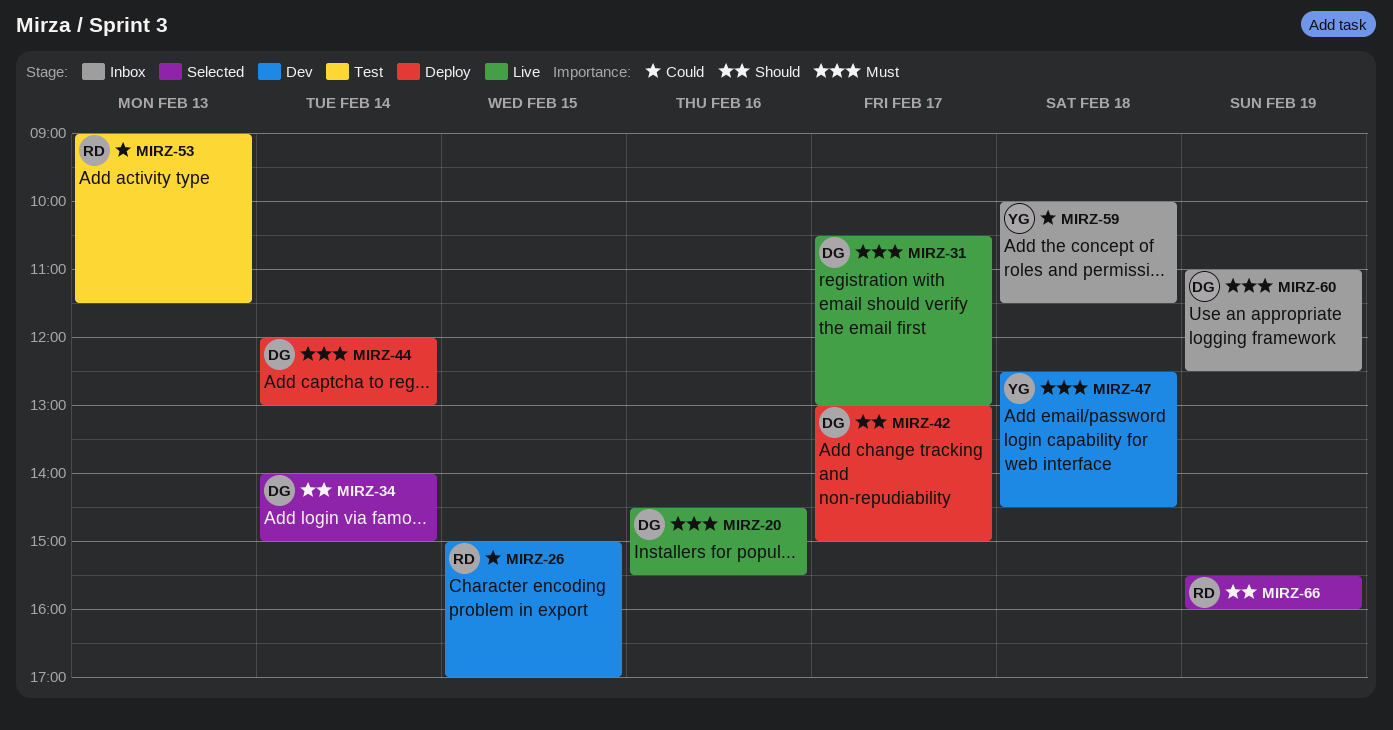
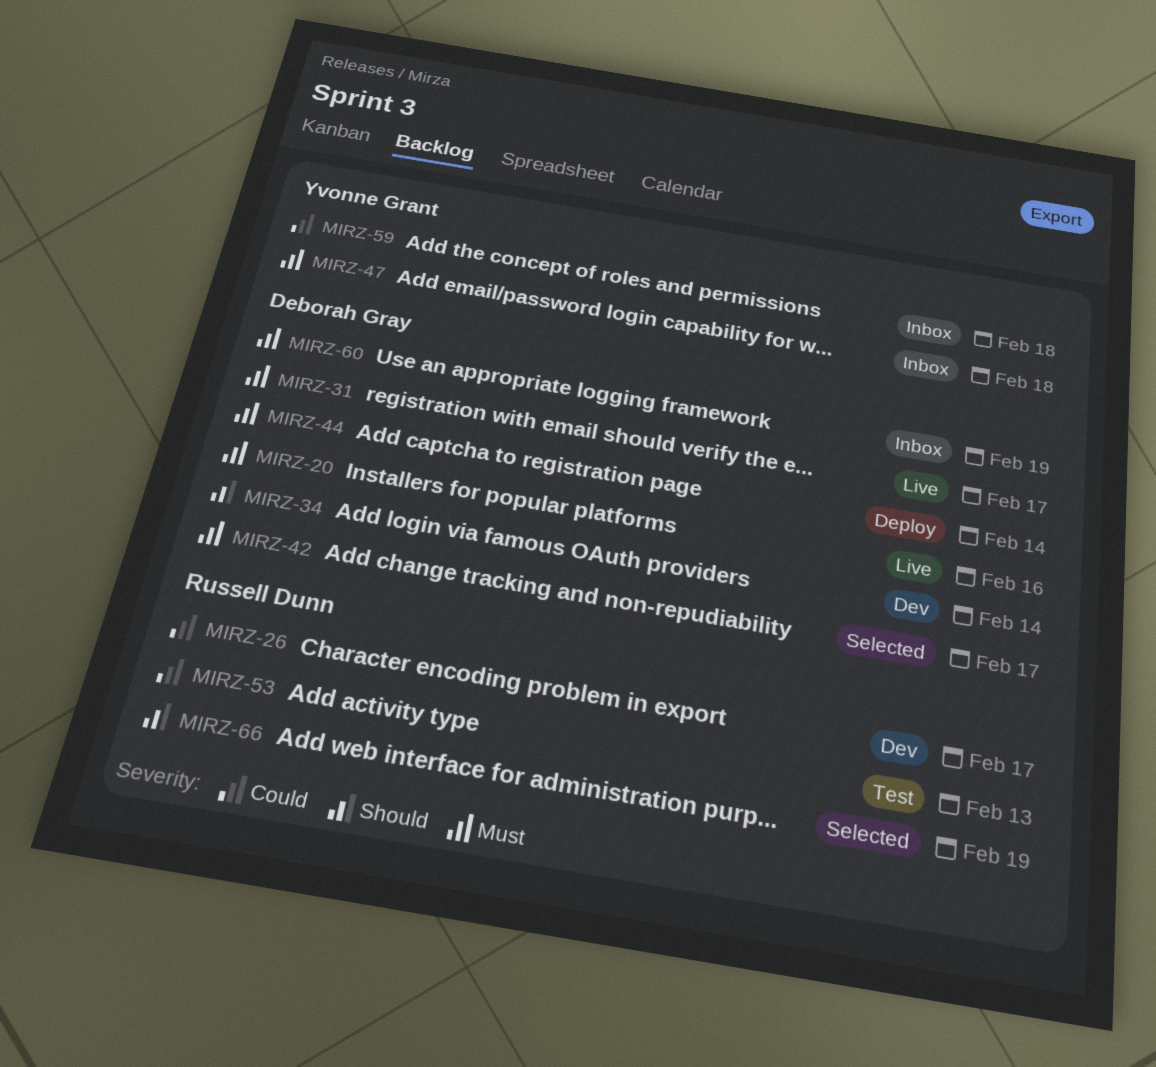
MIRZ-26, day: Feb 15 -> Feb 17
MIRZ-34, status: Selected -> Dev
MIRZ-42, status: Deploy -> Selected
MIRZ-42, priority: Should -> Must
MIRZ-47, status: Dev -> Inbox

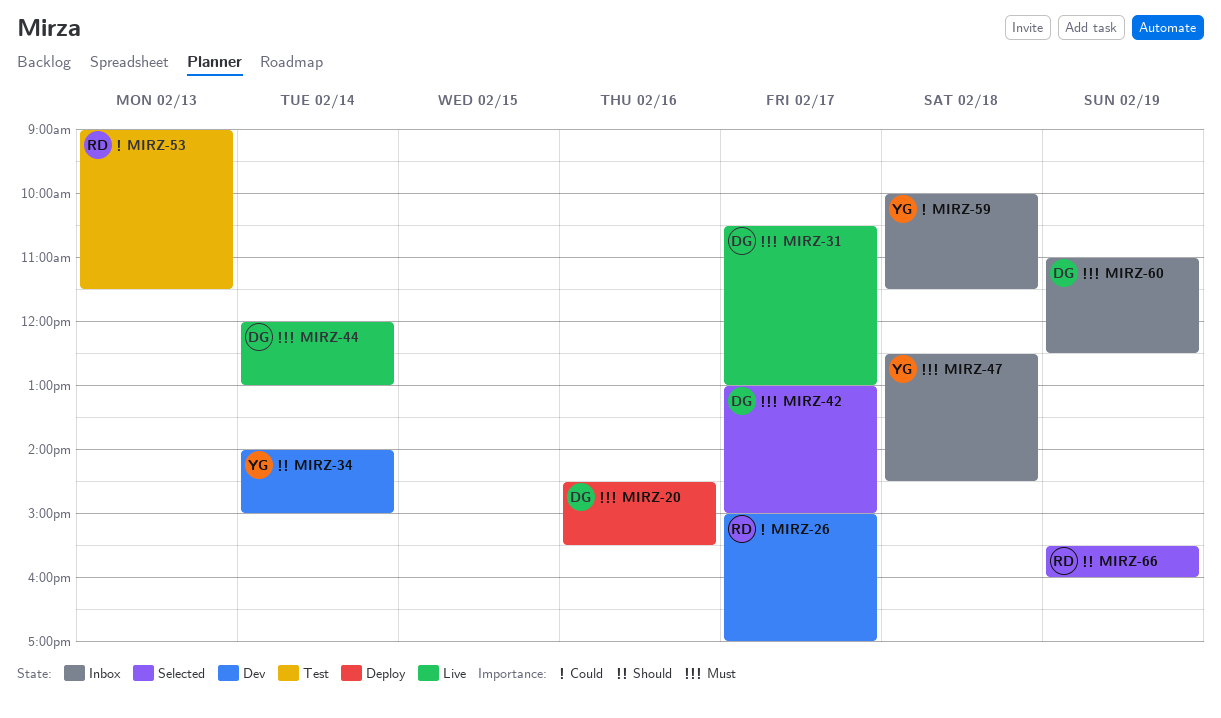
MIRZ-20, status: Live -> Deploy
MIRZ-34, owner: Deborah Gray -> Yvonne Grant
MIRZ-44, status: Deploy -> Live

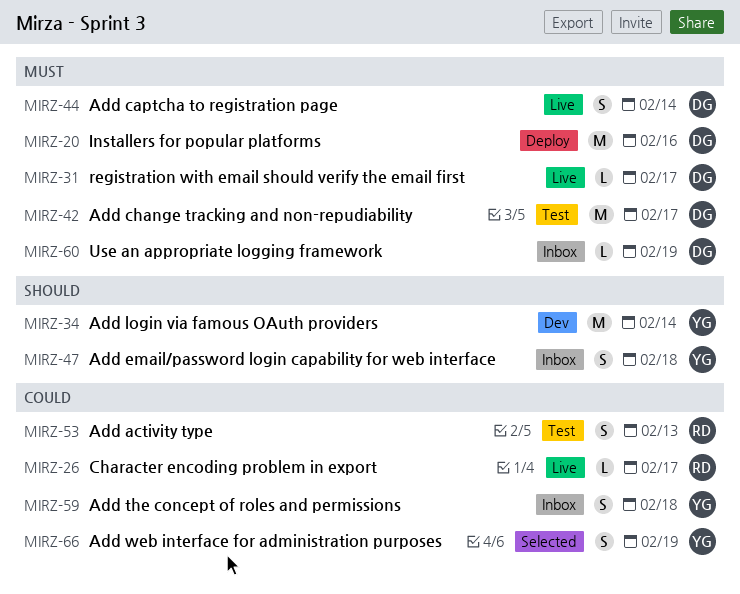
MIRZ-26, status: Dev -> Live
MIRZ-42, status: Selected -> Test
MIRZ-47, priority: Must -> Should
MIRZ-66, owner: RD -> YG
MIRZ-66, priority: Should -> Could

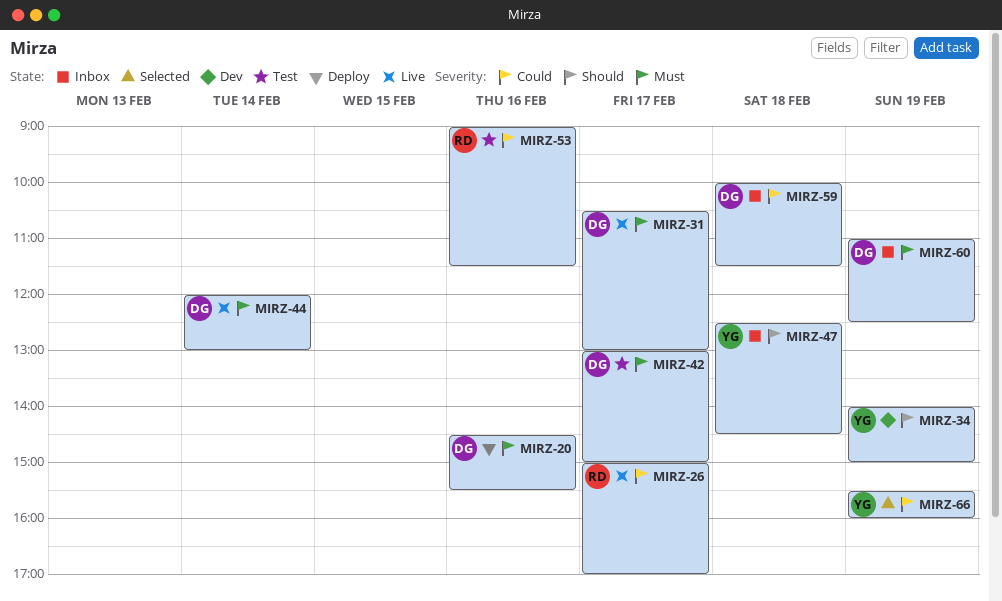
MIRZ-34, day: Feb 14 -> Feb 19
MIRZ-53, day: Feb 13 -> Feb 16
MIRZ-59, owner: YG -> DG

